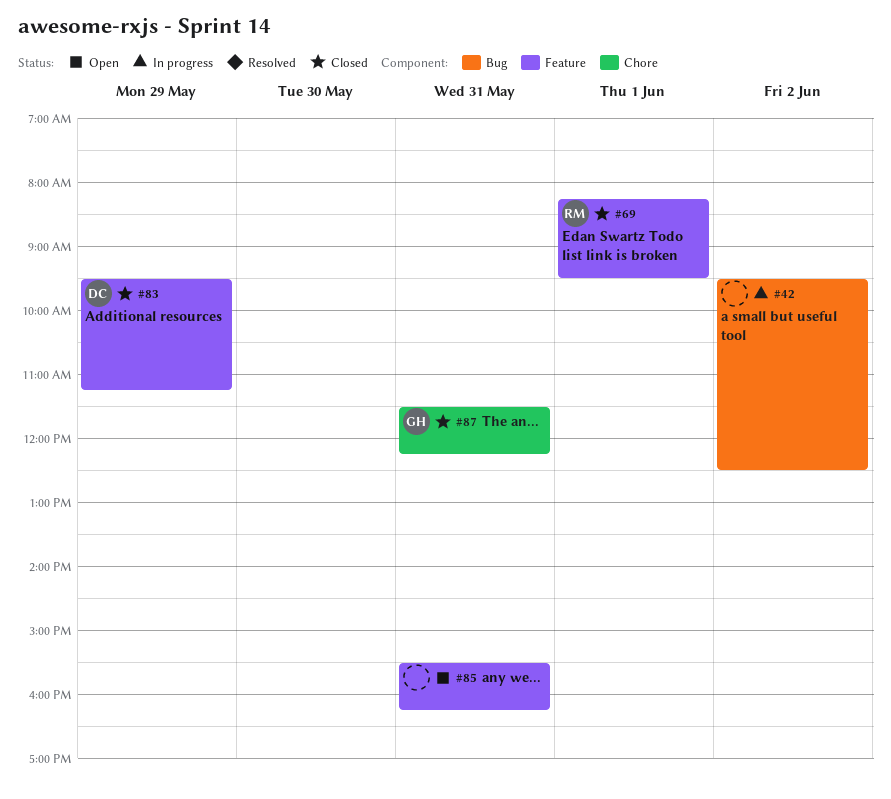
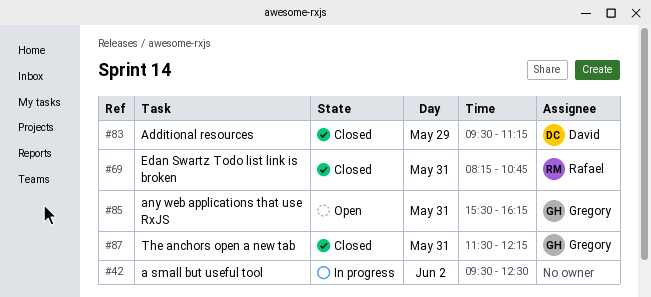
#69, day: Jun 1 -> May 31
#69, ends: 09:30 -> 10:45
#85, owner: none -> Gregory

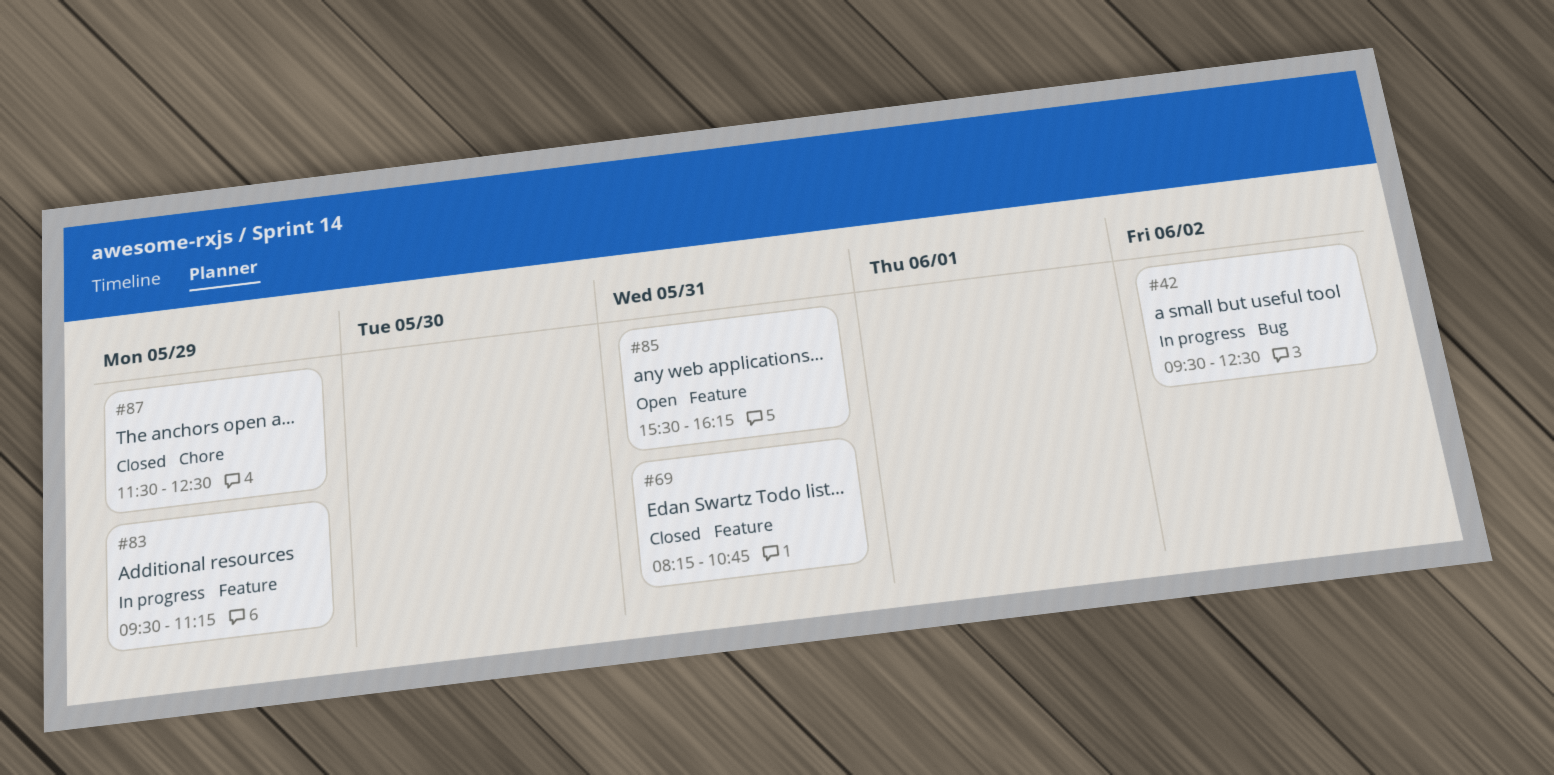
#83, status: Closed -> In progress
#87, day: May 31 -> May 29
#87, ends: 12:15 -> 12:30

